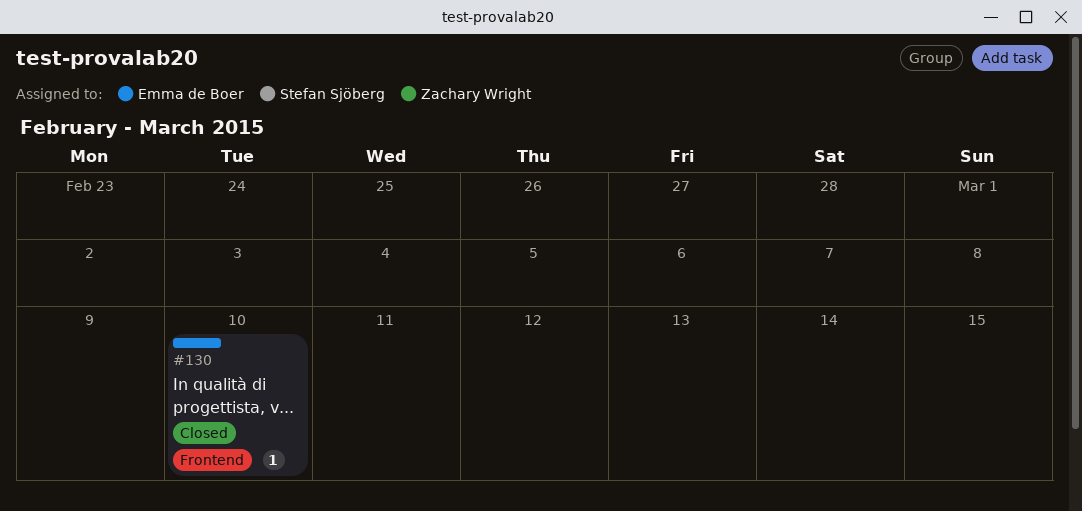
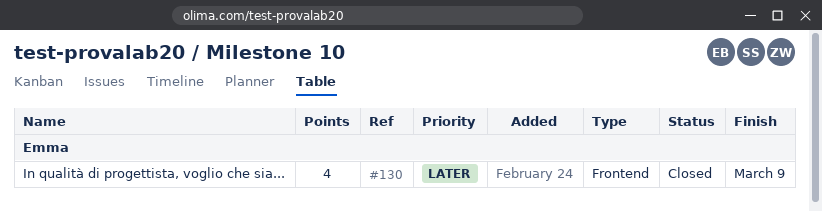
#130, estimate: 1 -> 4
#130, due: Mar 10 -> Mar 9

